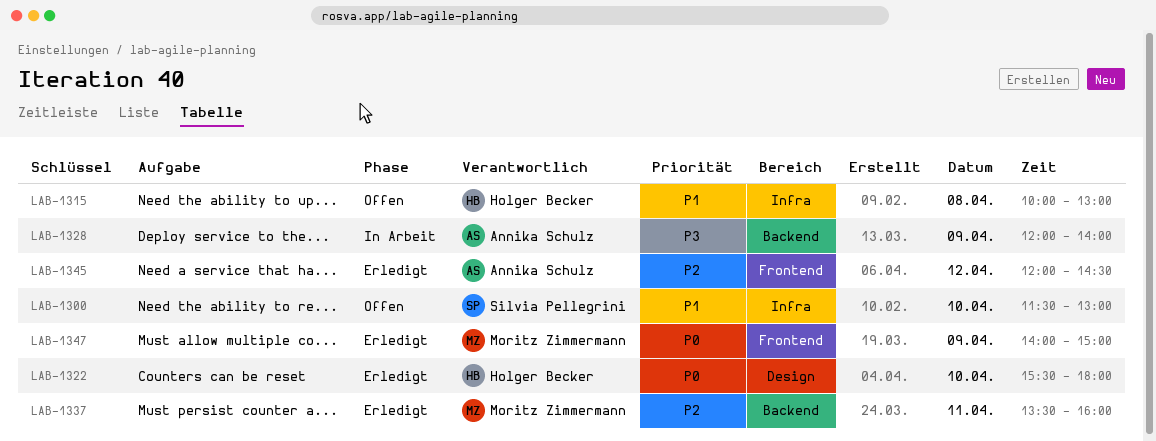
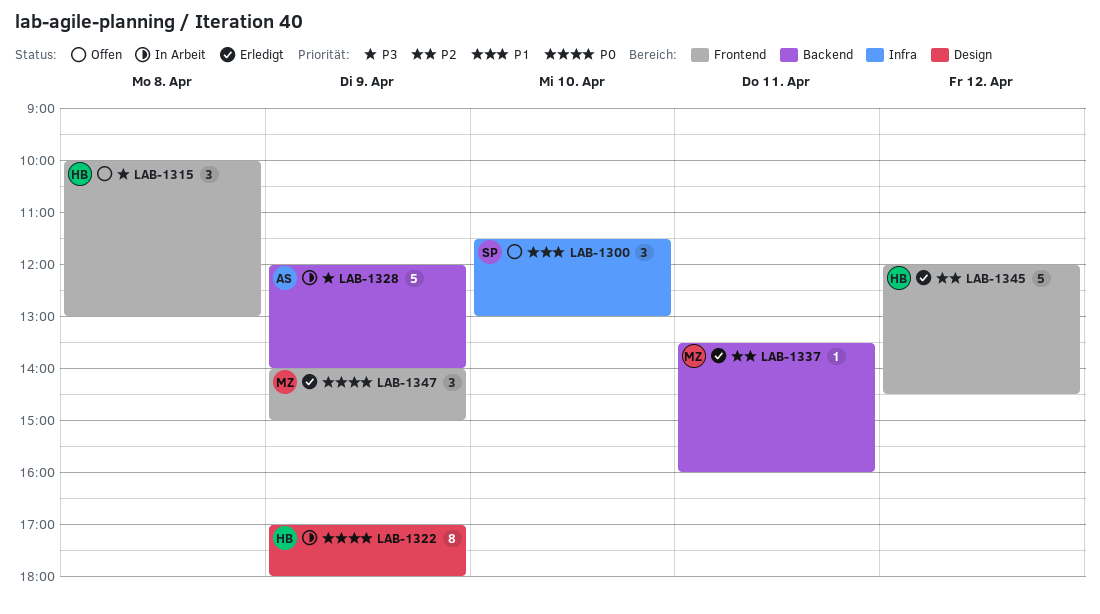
LAB-1315, priority: P1 -> P3
LAB-1315, label: Infra -> Frontend
LAB-1322, status: Erledigt -> In Arbeit
LAB-1322, day: Apr 10 -> Apr 9
LAB-1322, begins: 15:30 -> 17:00
LAB-1345, owner: Annika Schulz -> Holger Becker

